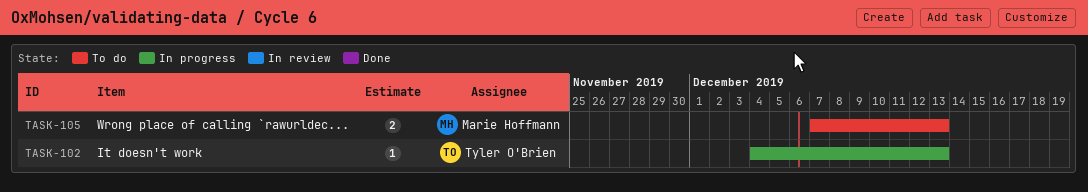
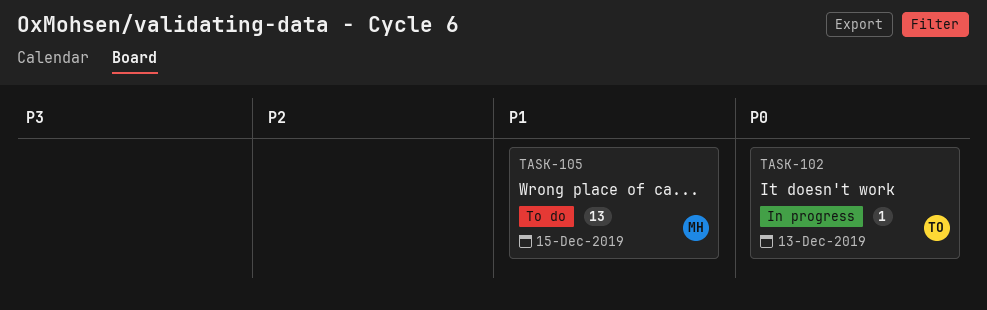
TASK-105, estimate: 2 -> 13
TASK-105, due: Dec 13 -> Dec 15

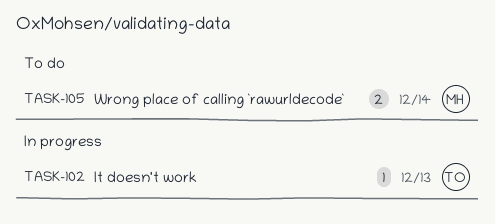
TASK-105, estimate: 13 -> 2
TASK-105, due: Dec 15 -> Dec 14

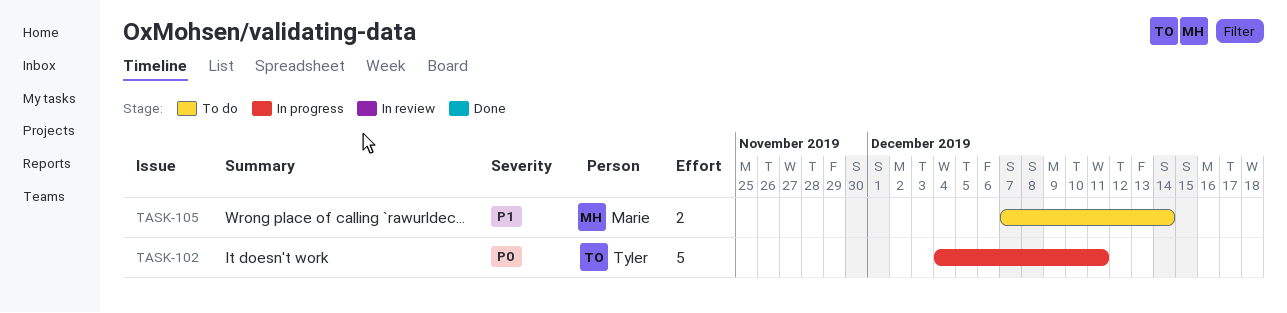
TASK-102, estimate: 1 -> 5
TASK-102, due: Dec 13 -> Dec 11

